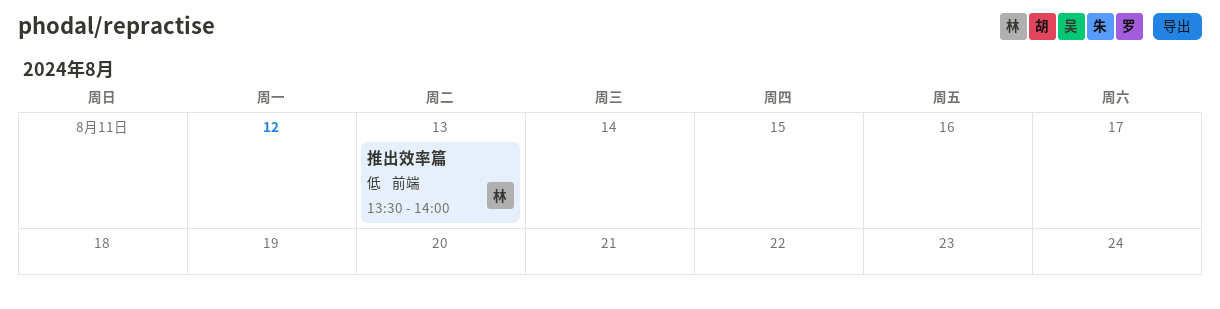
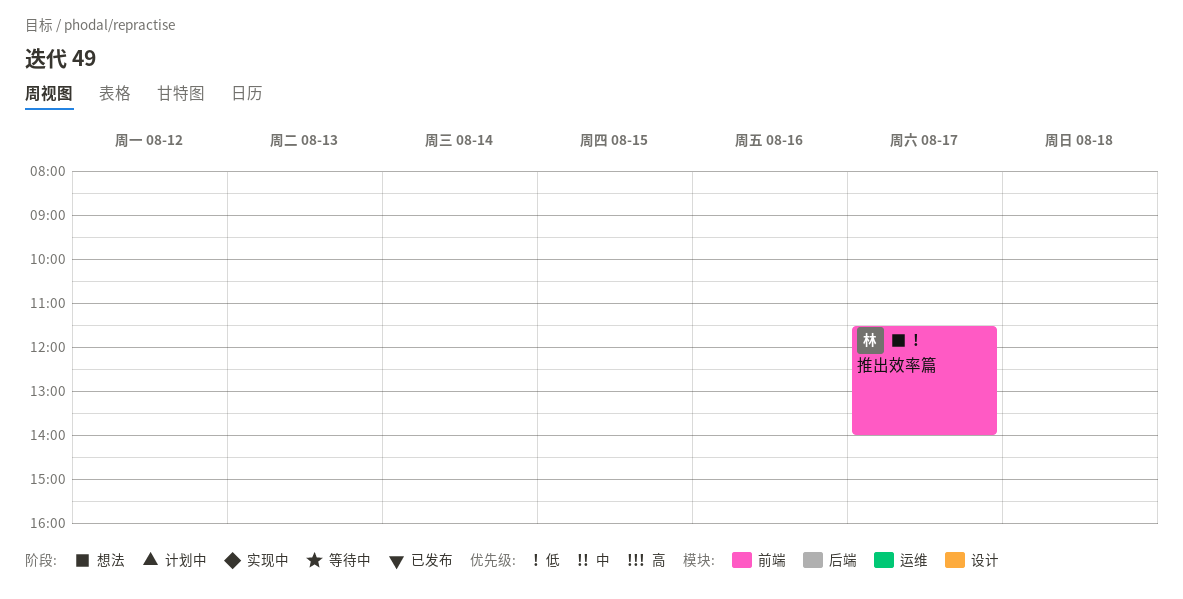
推出效率篇, day: Aug 13 -> Aug 17
推出效率篇, begins: 13:30 -> 11:30

